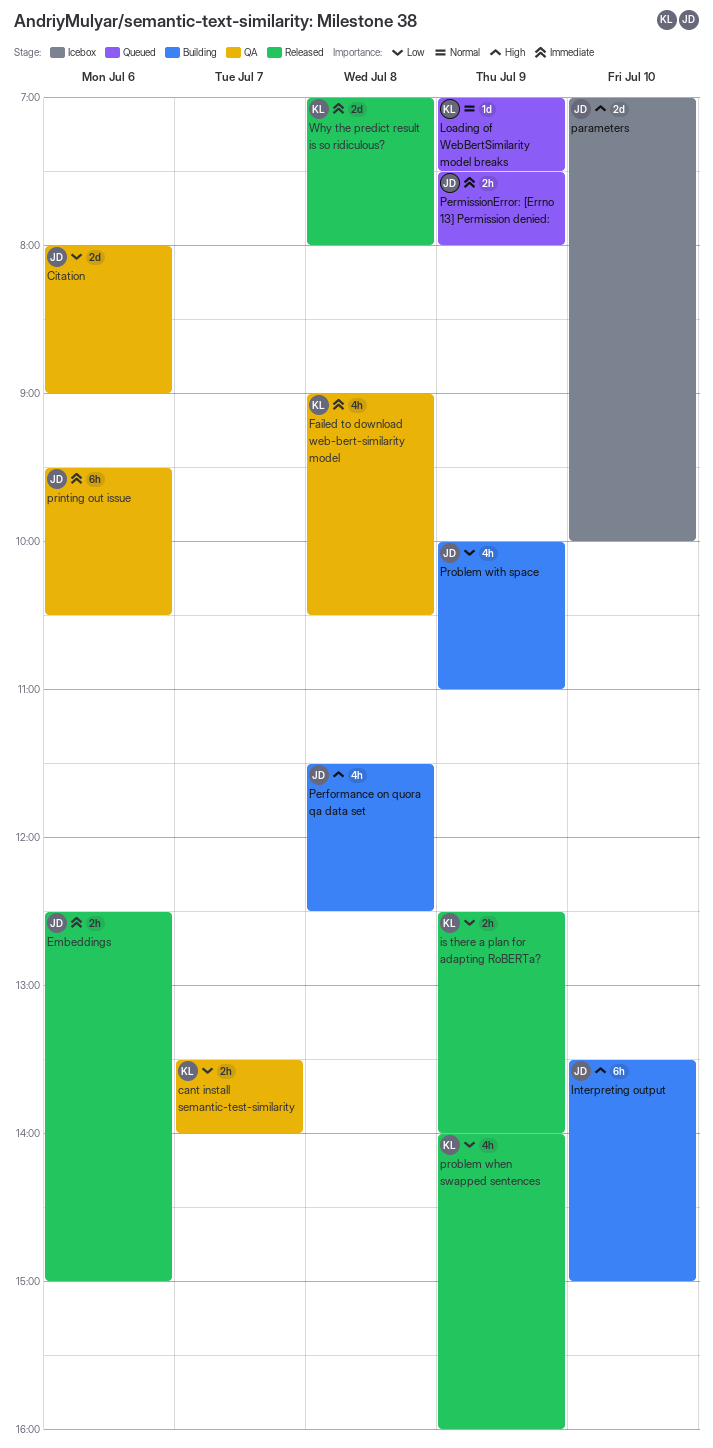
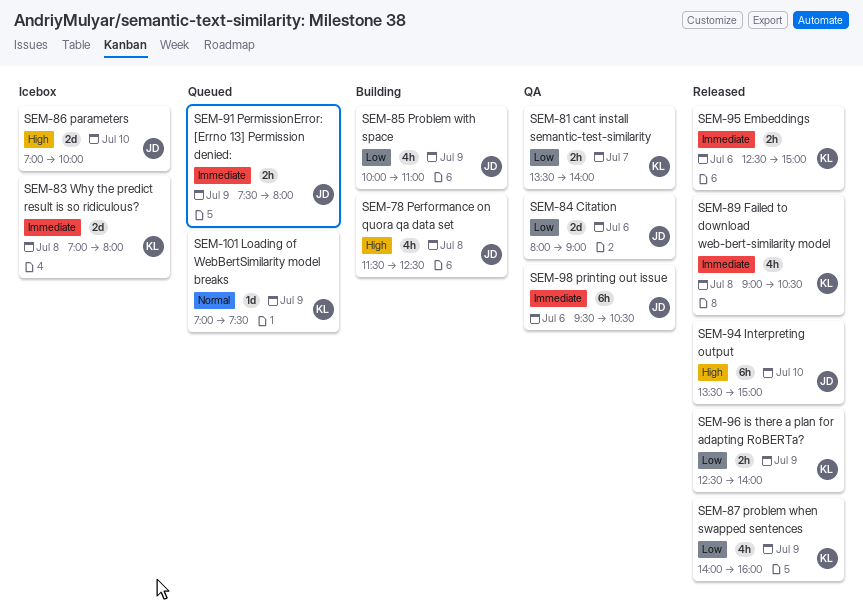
Embeddings, owner: JD -> KL
Failed to download web-bert-similarity model, status: QA -> Released
Interpreting output, status: Building -> Released
Why the predict result is so ridiculous?, status: Released -> Icebox

